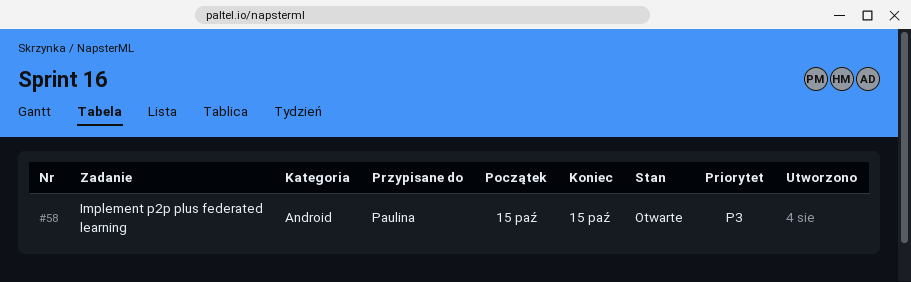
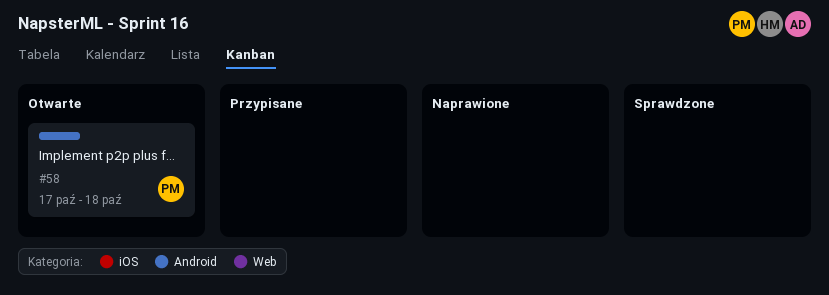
#58, start: Oct 15 -> Oct 17
#58, due: Oct 15 -> Oct 18

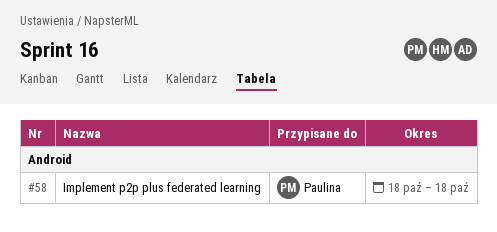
#58, start: Oct 17 -> Oct 18

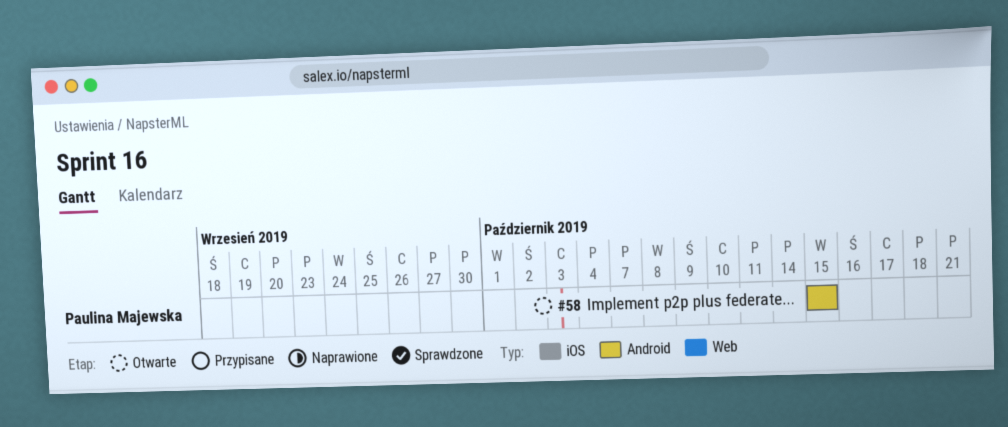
#58, start: Oct 18 -> Oct 15
#58, due: Oct 18 -> Oct 15

